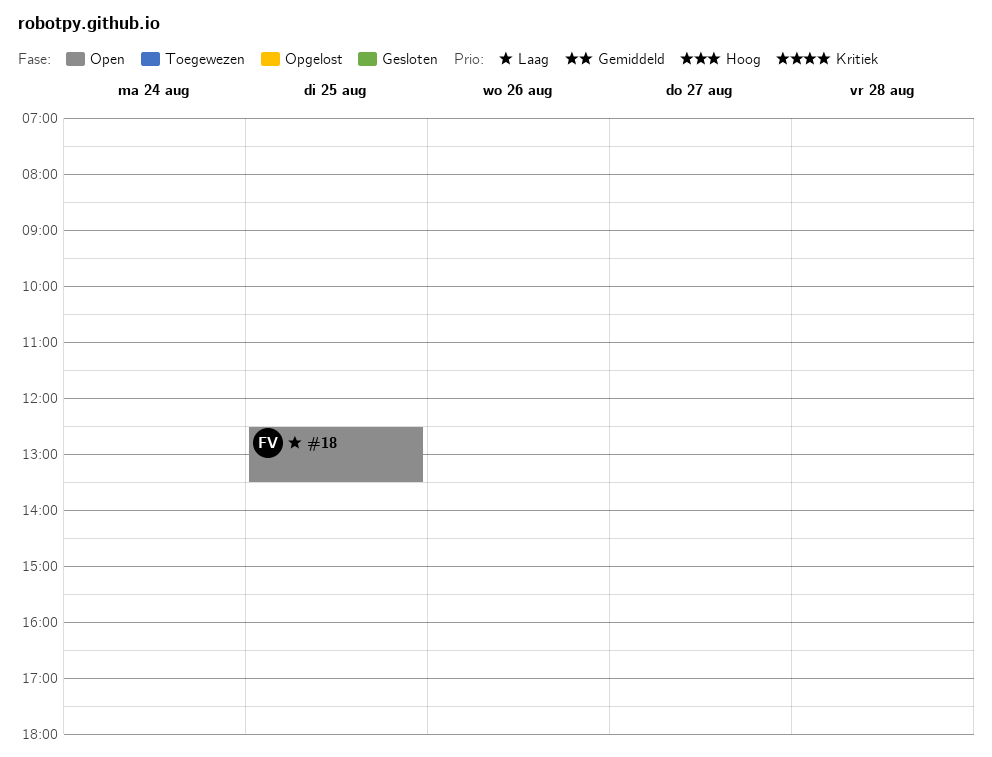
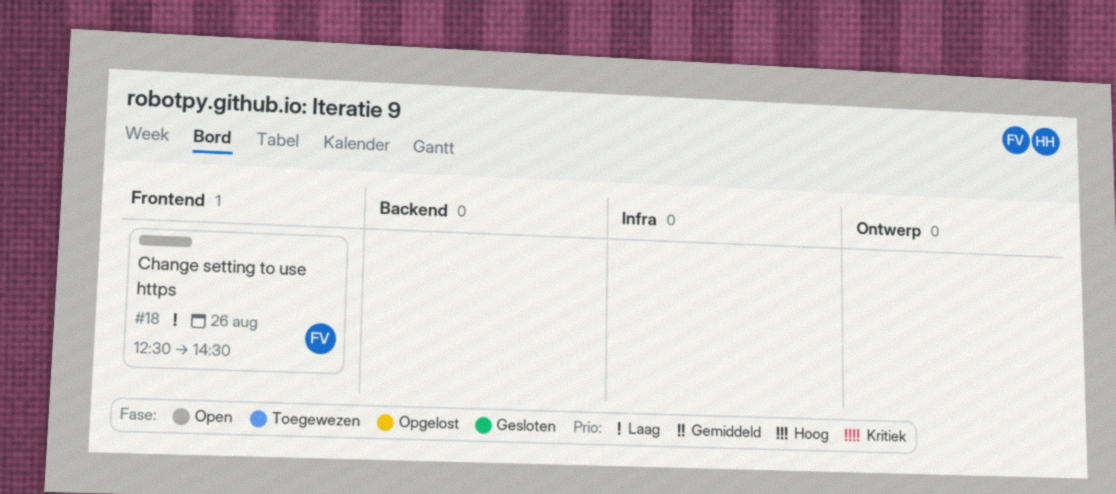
#18, day: Aug 25 -> Aug 26
#18, ends: 13:30 -> 14:30

